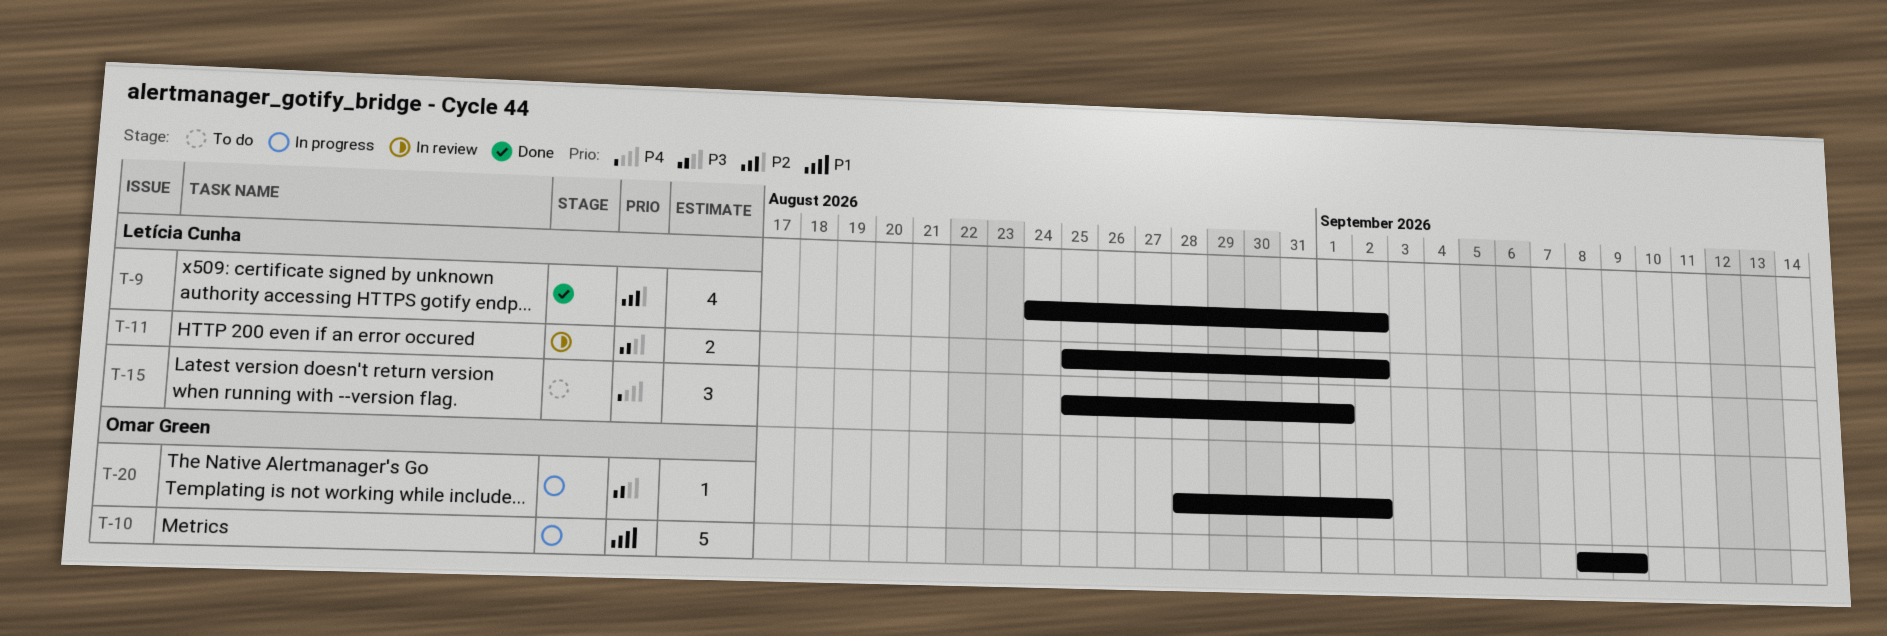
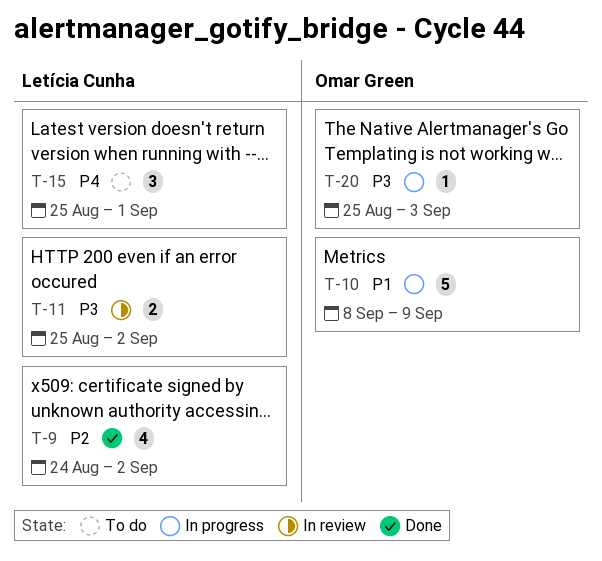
T-20, start: Aug 28 -> Aug 25
T-20, due: Sep 2 -> Sep 3

